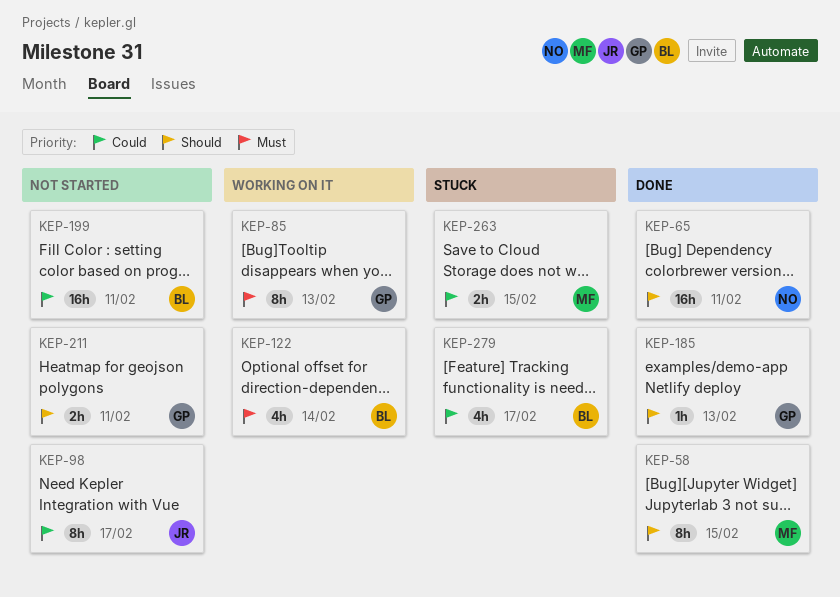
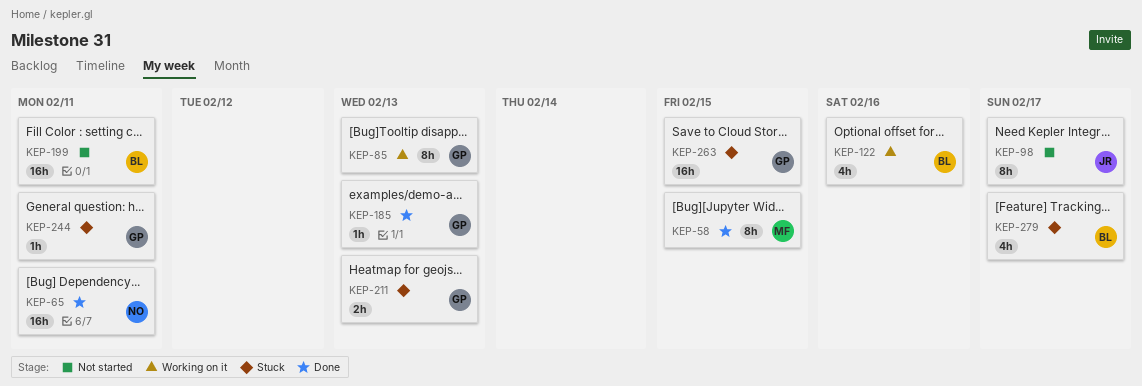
KEP-122, due: Feb 14 -> Feb 16
KEP-211, status: Not started -> Stuck
KEP-211, due: Feb 11 -> Feb 13
KEP-244: none -> present
KEP-263, owner: MF -> GP
KEP-263, estimate: 2h -> 16h

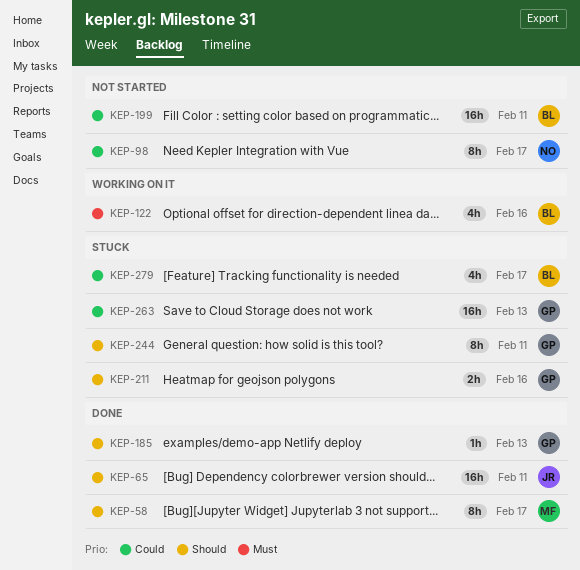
KEP-58, due: Feb 15 -> Feb 17
KEP-65, owner: NO -> JR
KEP-85: present -> none
KEP-98, owner: JR -> NO
KEP-211, due: Feb 13 -> Feb 16
KEP-244, estimate: 1h -> 8h
KEP-263, due: Feb 15 -> Feb 13

